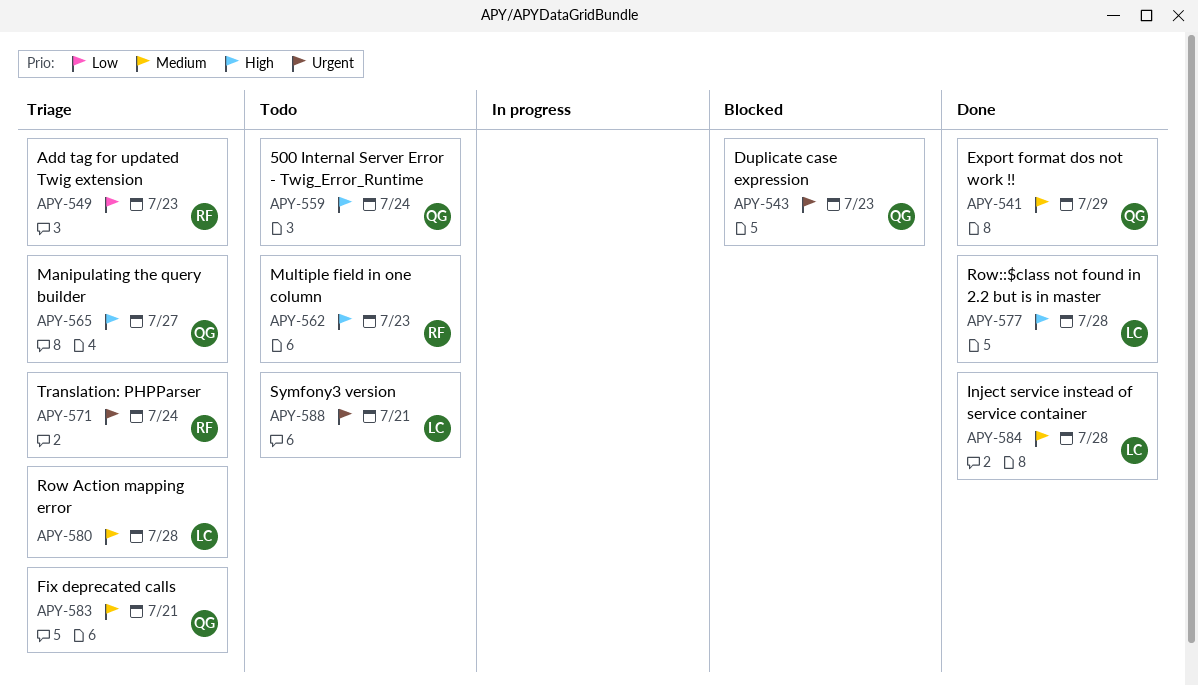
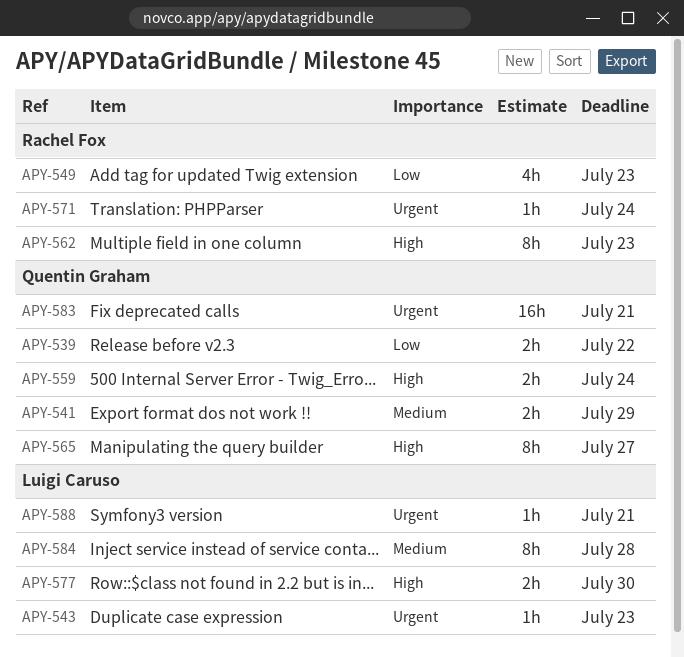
APY-539: none -> present
APY-543, owner: Quentin Graham -> Luigi Caruso
APY-577, due: Jul 28 -> Jul 30
APY-580: present -> none
APY-583, priority: Medium -> Urgent

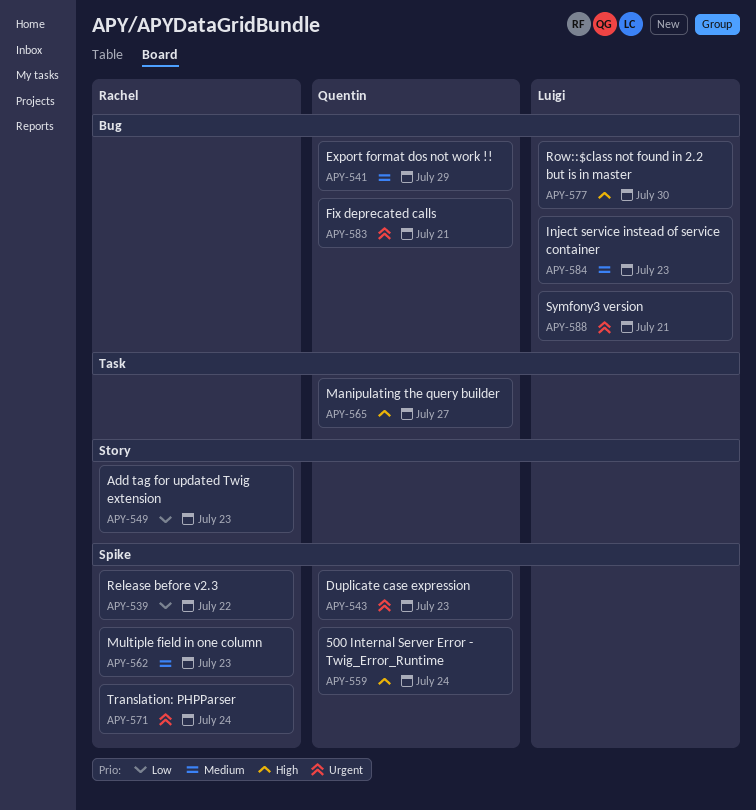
APY-539, owner: Quentin Graham -> Rachel Fox
APY-543, owner: Luigi Caruso -> Quentin Graham
APY-562, priority: High -> Medium
APY-584, due: Jul 28 -> Jul 23

